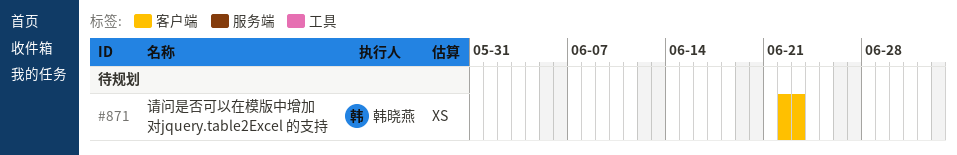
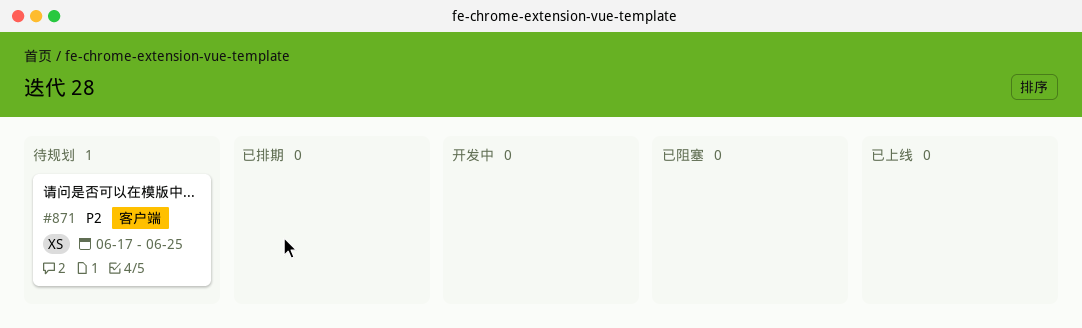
#871, start: Jun 22 -> Jun 17
#871, due: Jun 23 -> Jun 25

